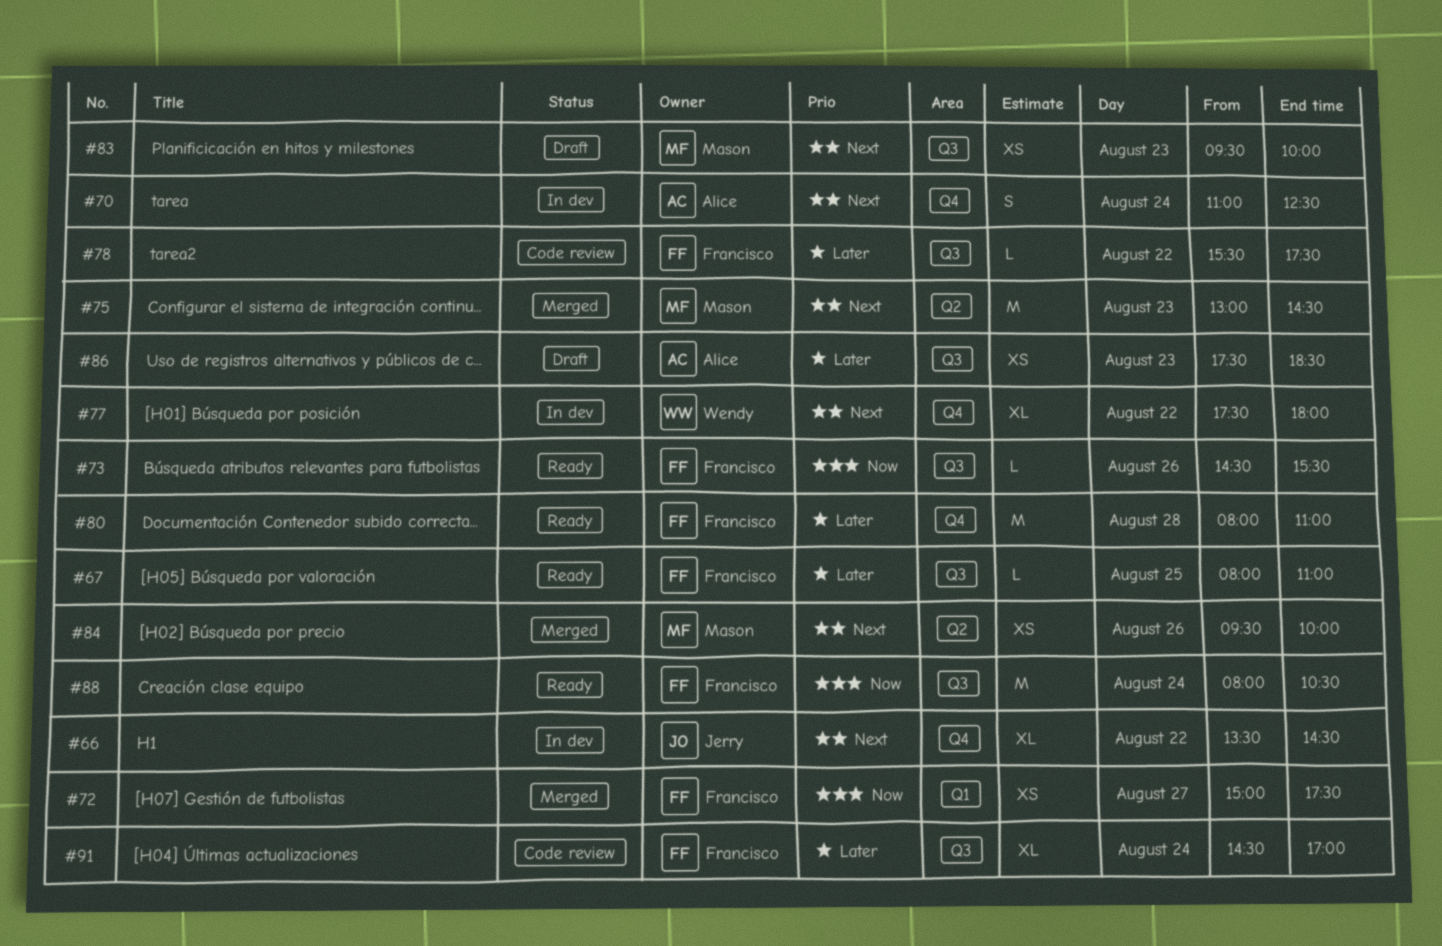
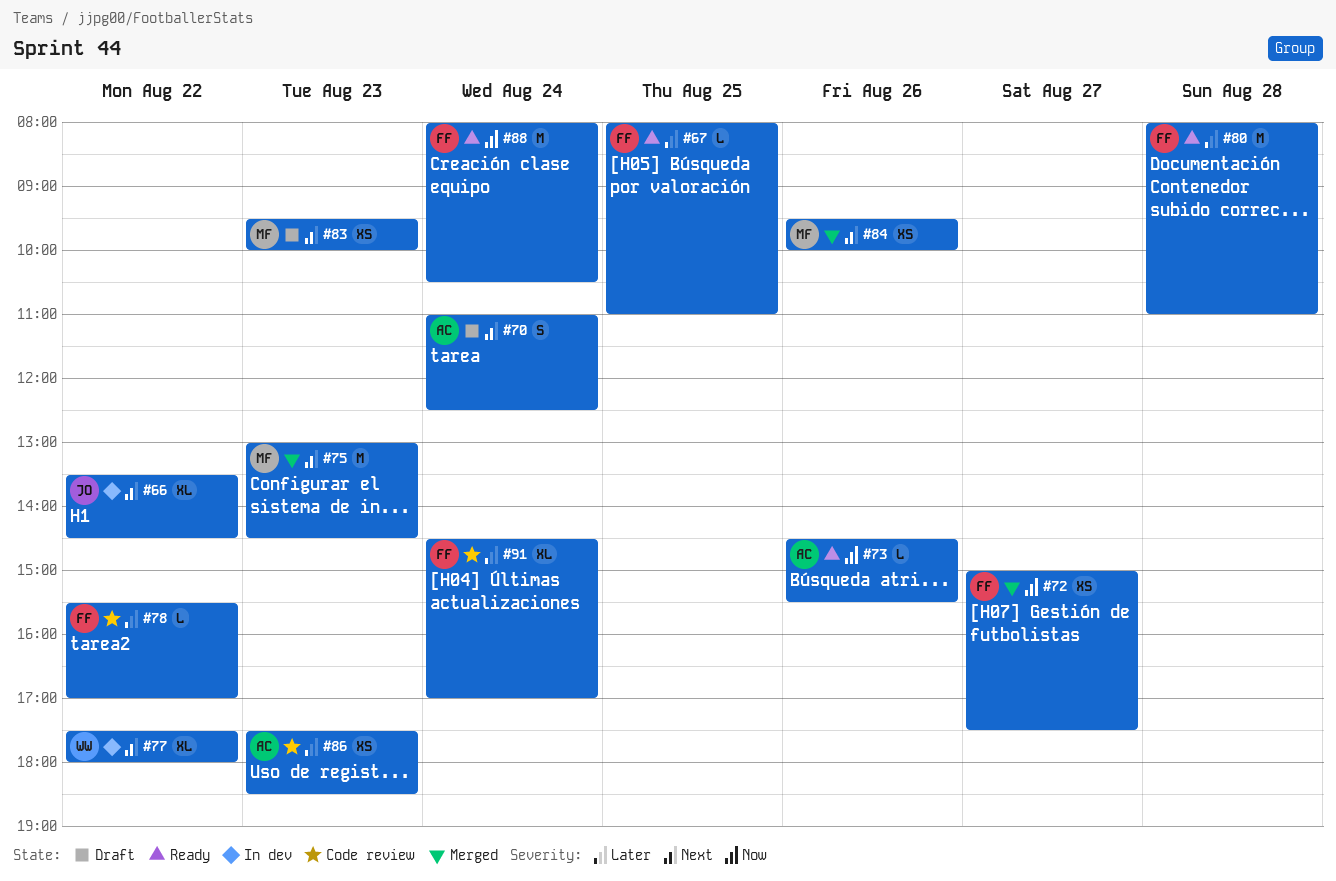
#70, status: In dev -> Draft
#73, owner: Francisco -> Alice
#78, ends: 17:30 -> 17:00
#86, status: Draft -> Code review

